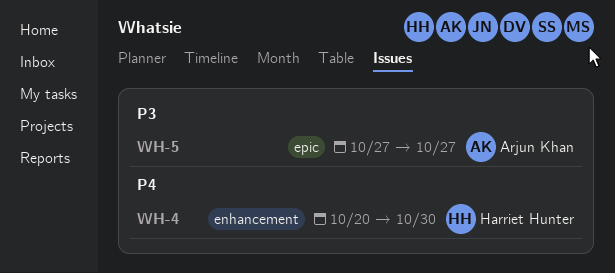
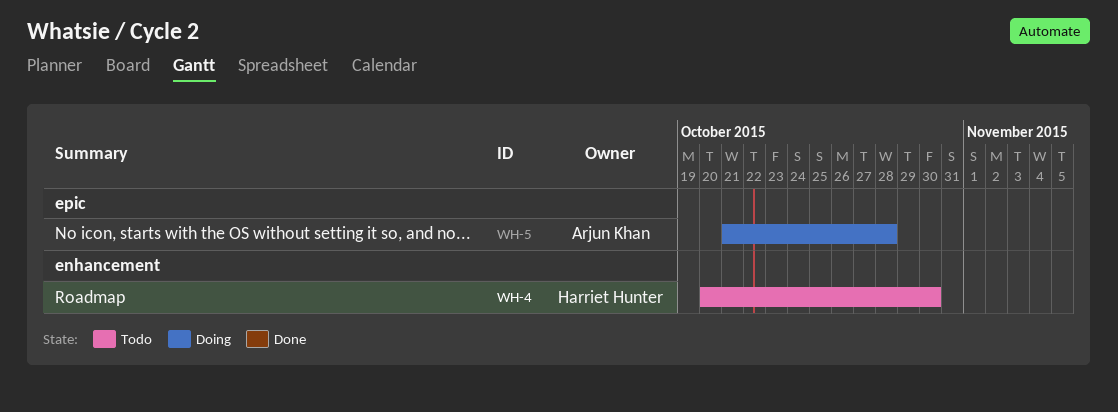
WH-5, start: Oct 27 -> Oct 21
WH-5, due: Oct 27 -> Oct 28

